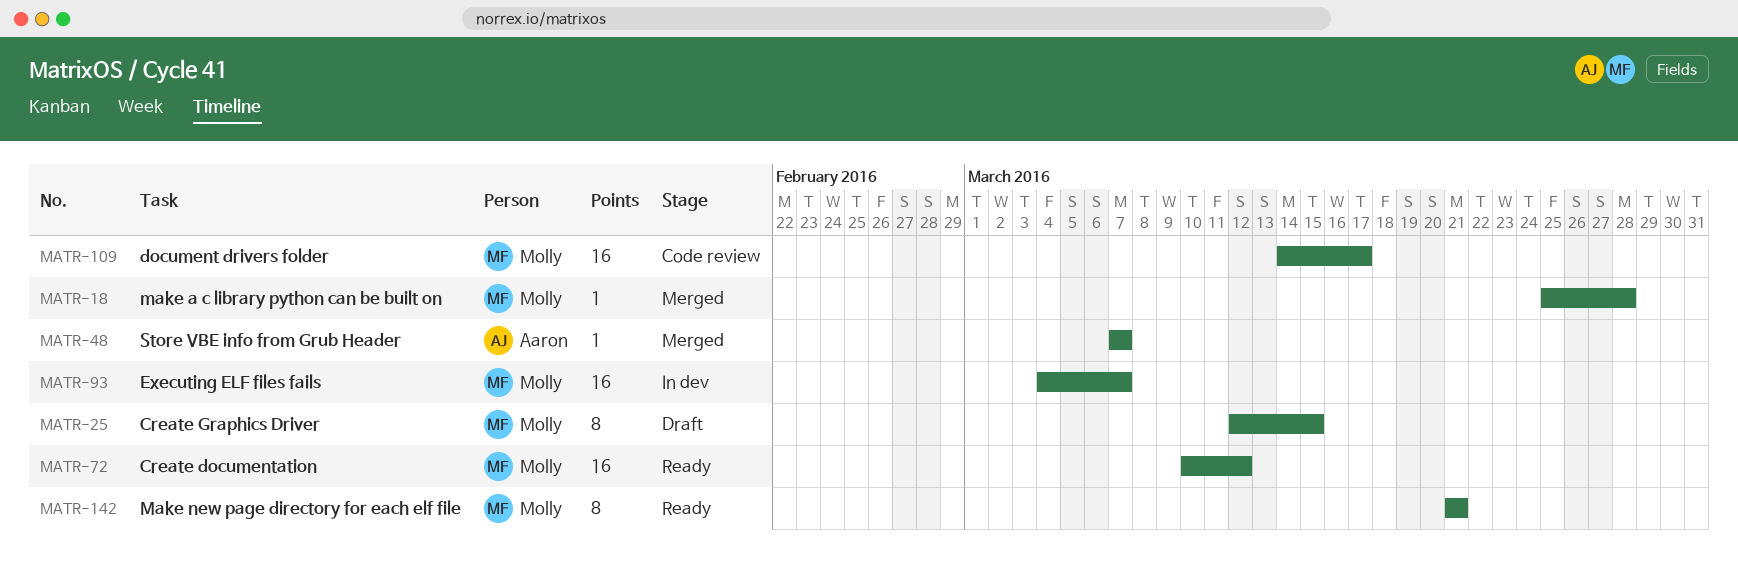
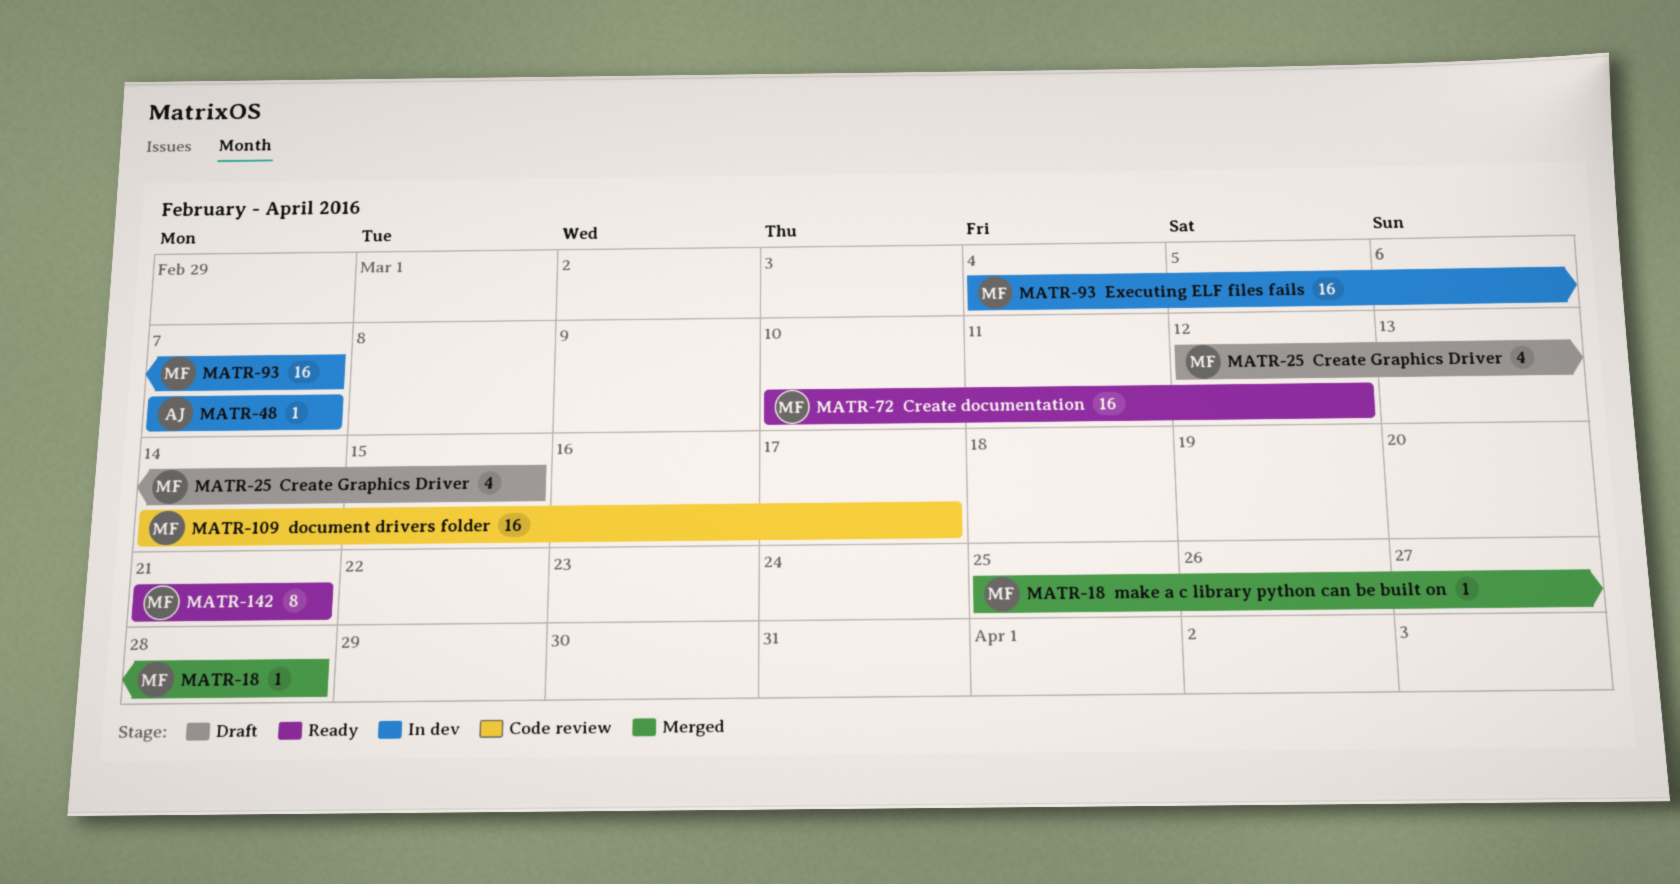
MATR-25, estimate: 8 -> 4
MATR-48, status: Merged -> In dev

